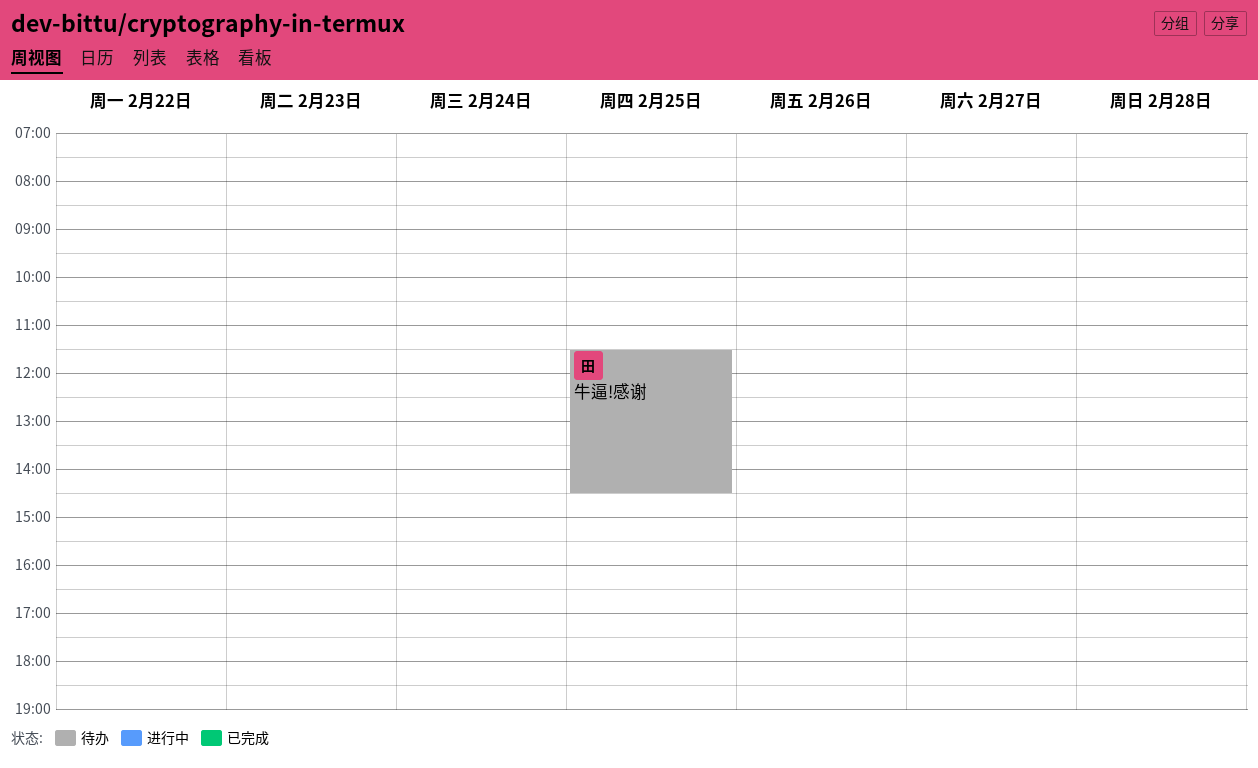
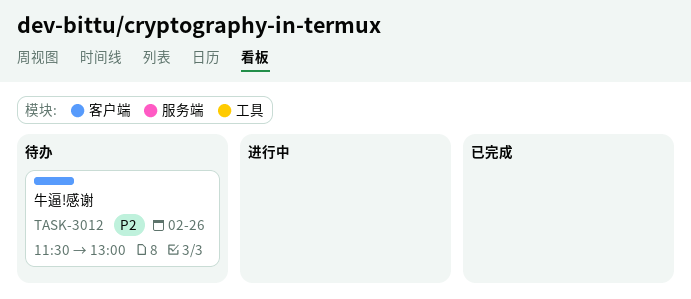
牛逼!感谢, day: Feb 25 -> Feb 26
牛逼!感谢, ends: 14:30 -> 13:00

